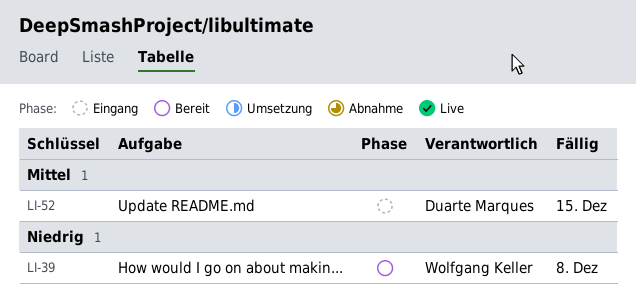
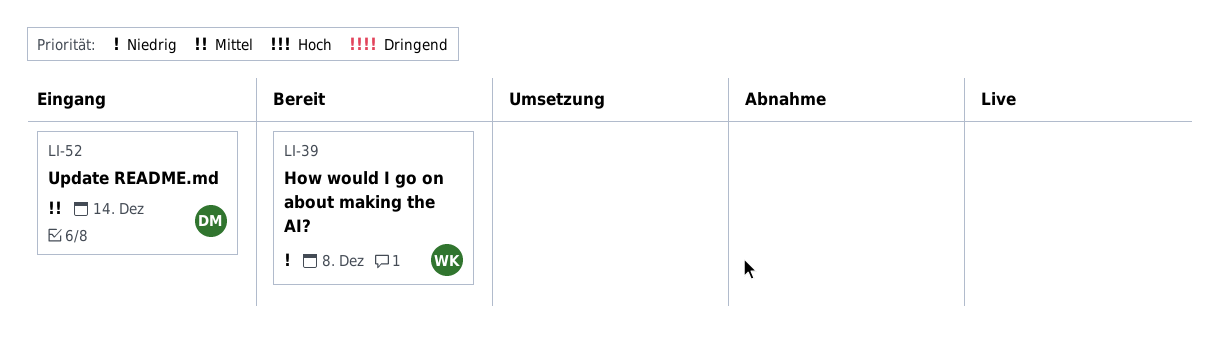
LI-52, due: Dec 15 -> Dec 14

